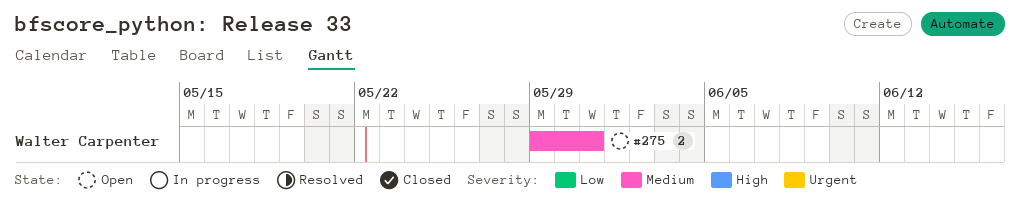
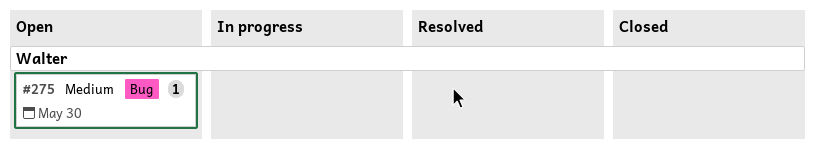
#275, estimate: 2 -> 1
#275, due: May 31 -> May 30

